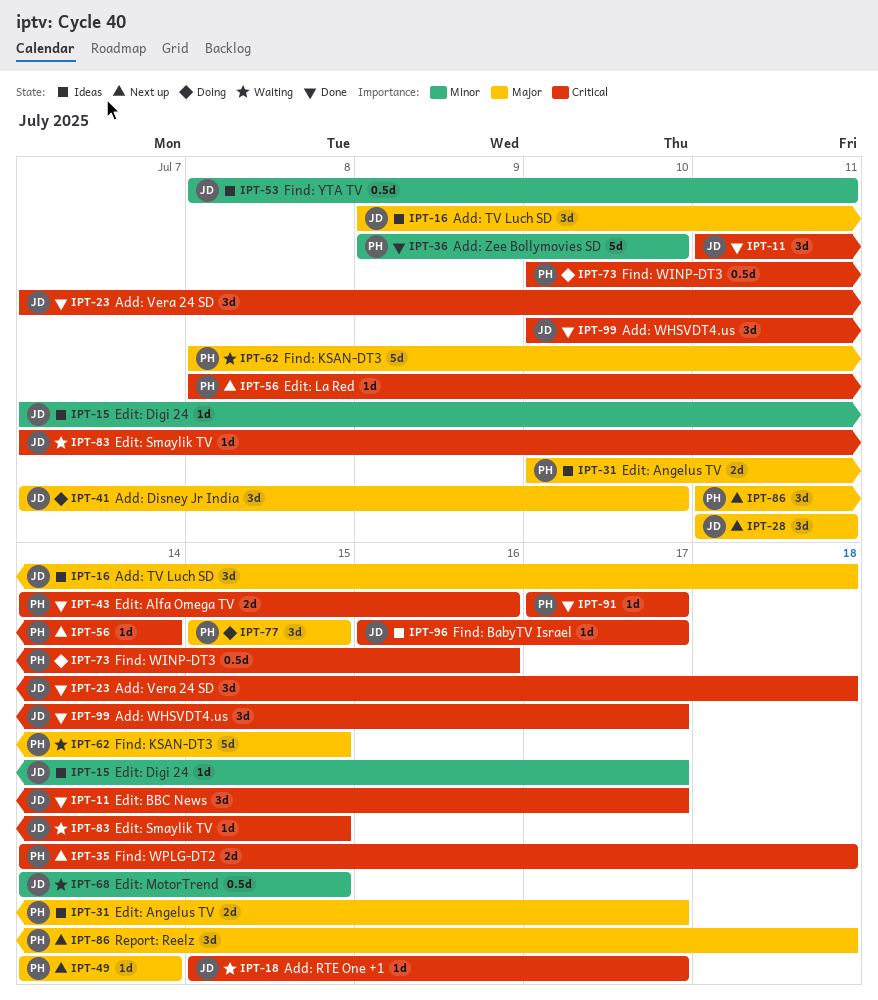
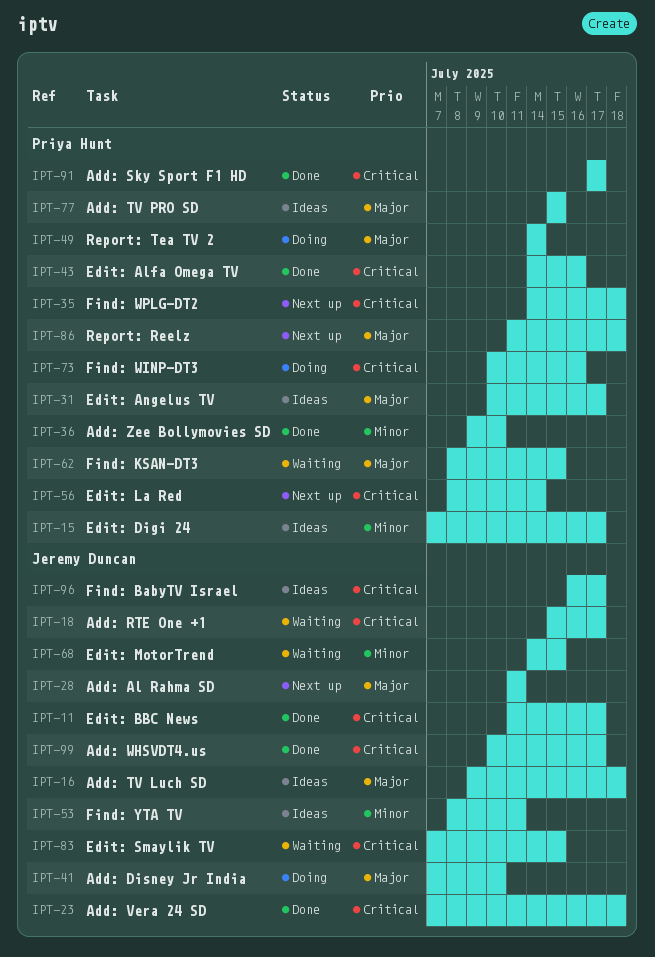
IPT-15, owner: Jeremy Duncan -> Priya Hunt
IPT-49, status: Next up -> Doing
IPT-77, status: Doing -> Ideas

